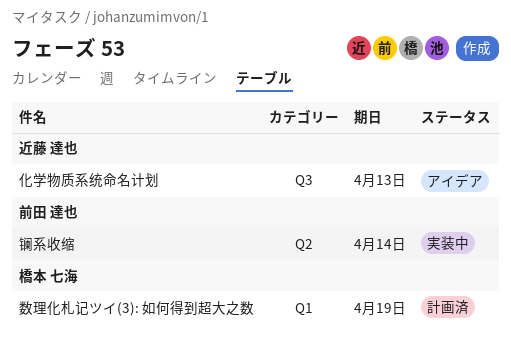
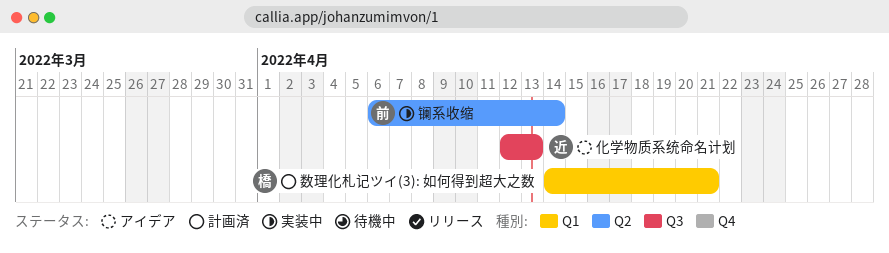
数理化札记ツイ(3): 如何得到超大之数, due: Apr 19 -> Apr 21

